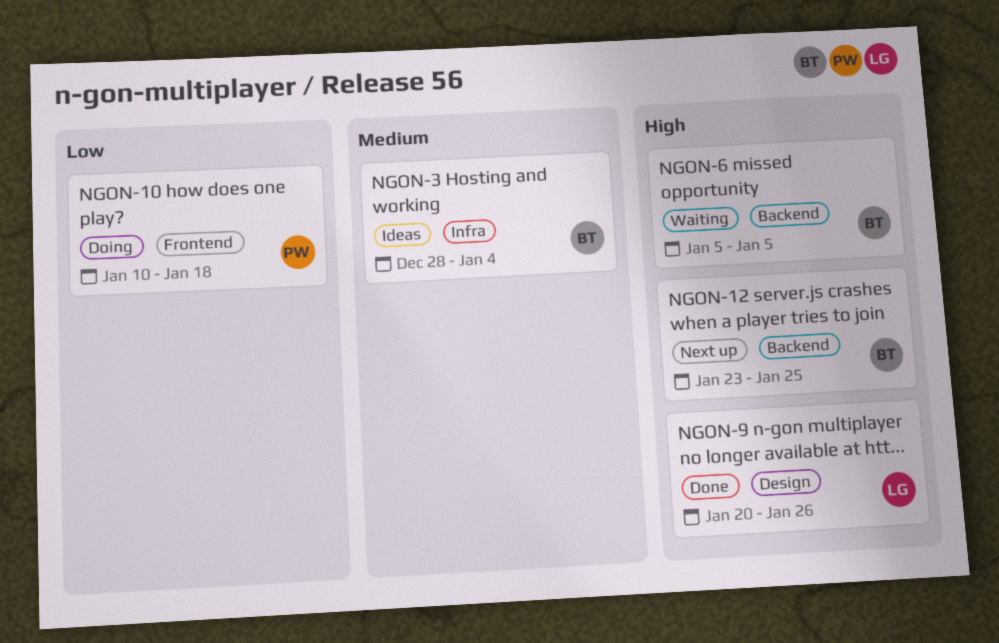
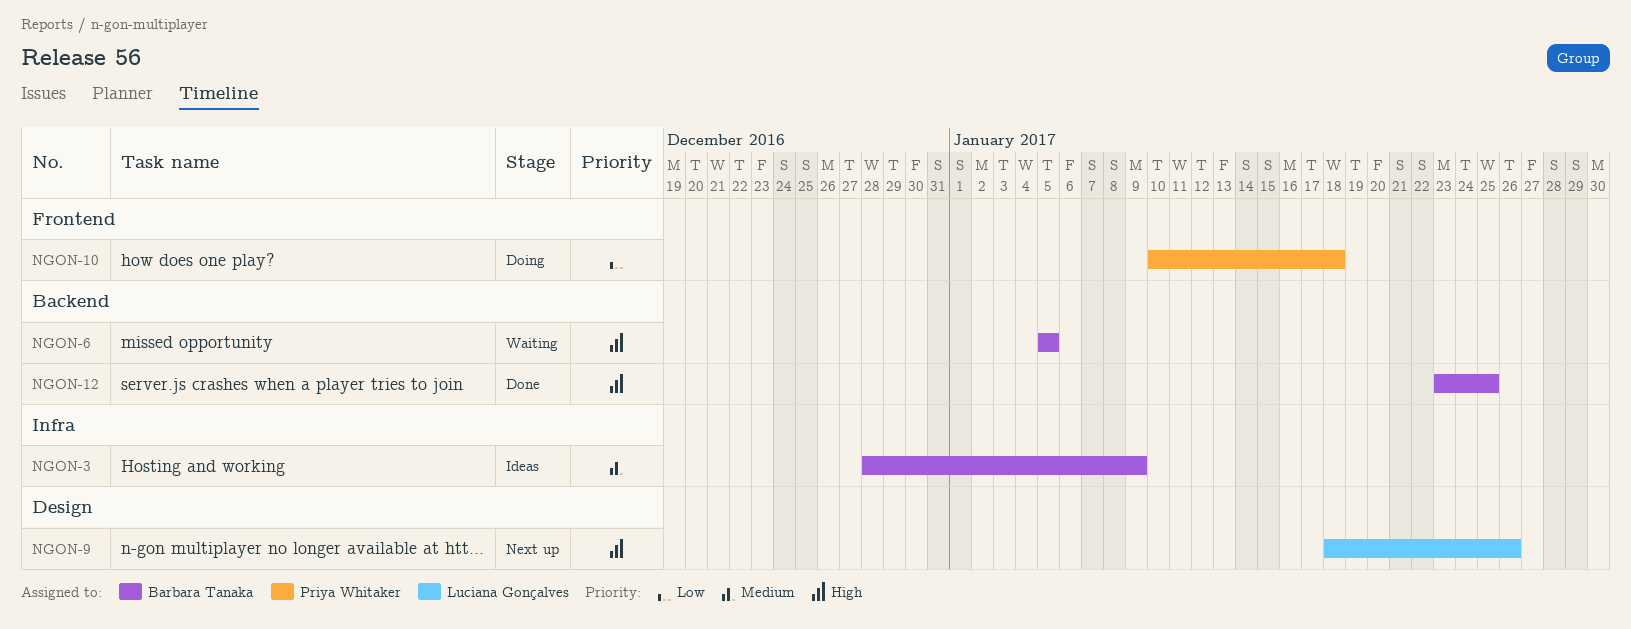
NGON-3, due: Jan 4 -> Jan 9
NGON-9, status: Done -> Next up
NGON-9, start: Jan 20 -> Jan 18
NGON-12, status: Next up -> Done

